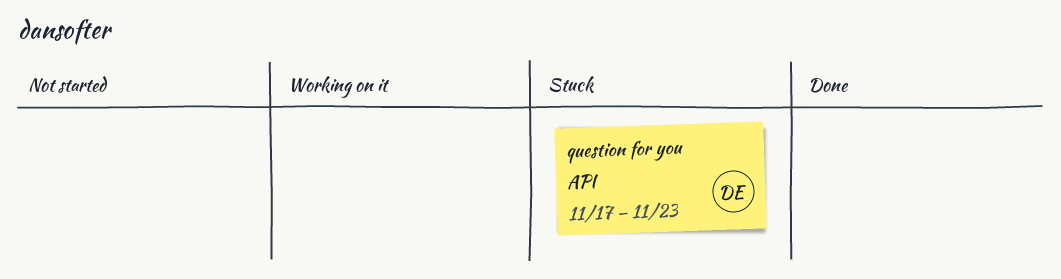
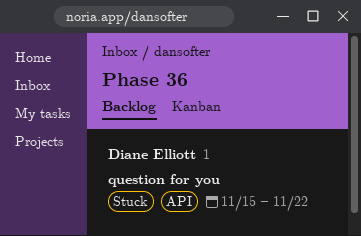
question for you, start: Nov 17 -> Nov 15
question for you, due: Nov 23 -> Nov 22

